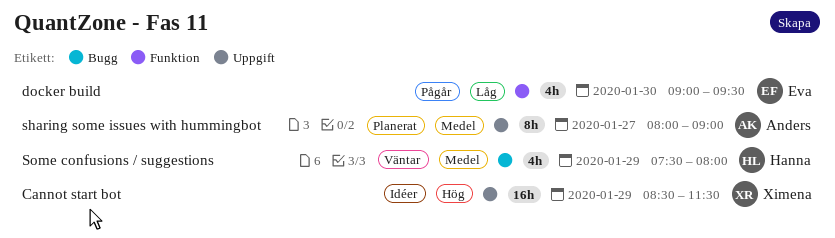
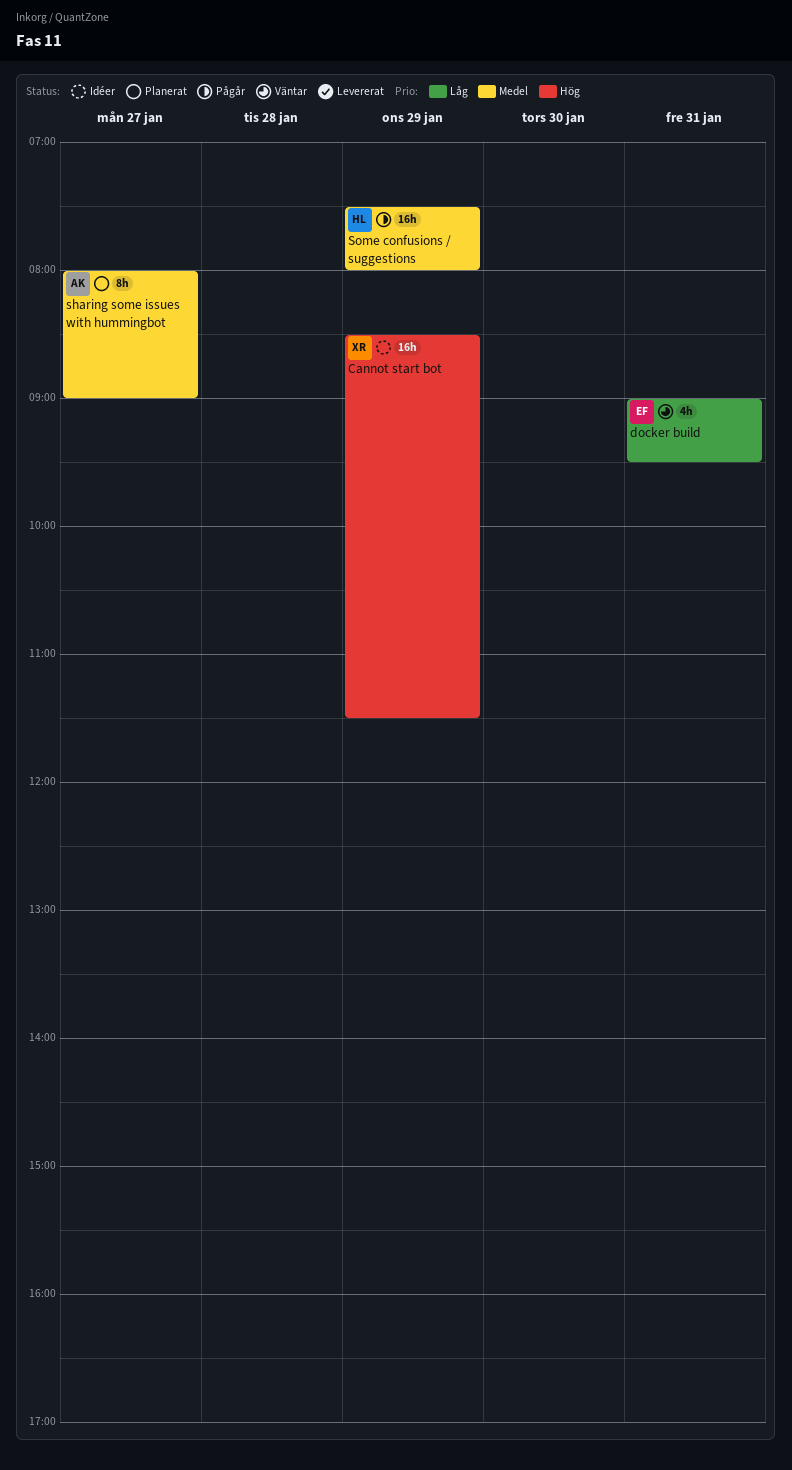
docker build, status: Pågår -> Väntar
docker build, day: Jan 30 -> Jan 31
Some confusions / suggestions, status: Väntar -> Pågår
Some confusions / suggestions, estimate: 4h -> 16h

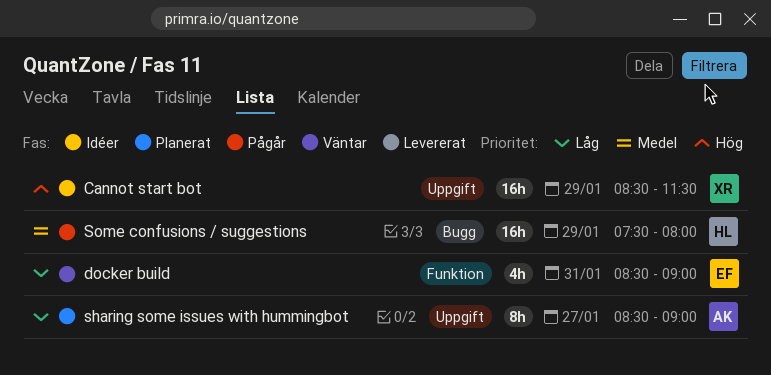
docker build, begins: 09:00 -> 08:30
docker build, ends: 09:30 -> 09:00
sharing some issues with hummingbot, priority: Medel -> Låg
sharing some issues with hummingbot, begins: 08:00 -> 08:30

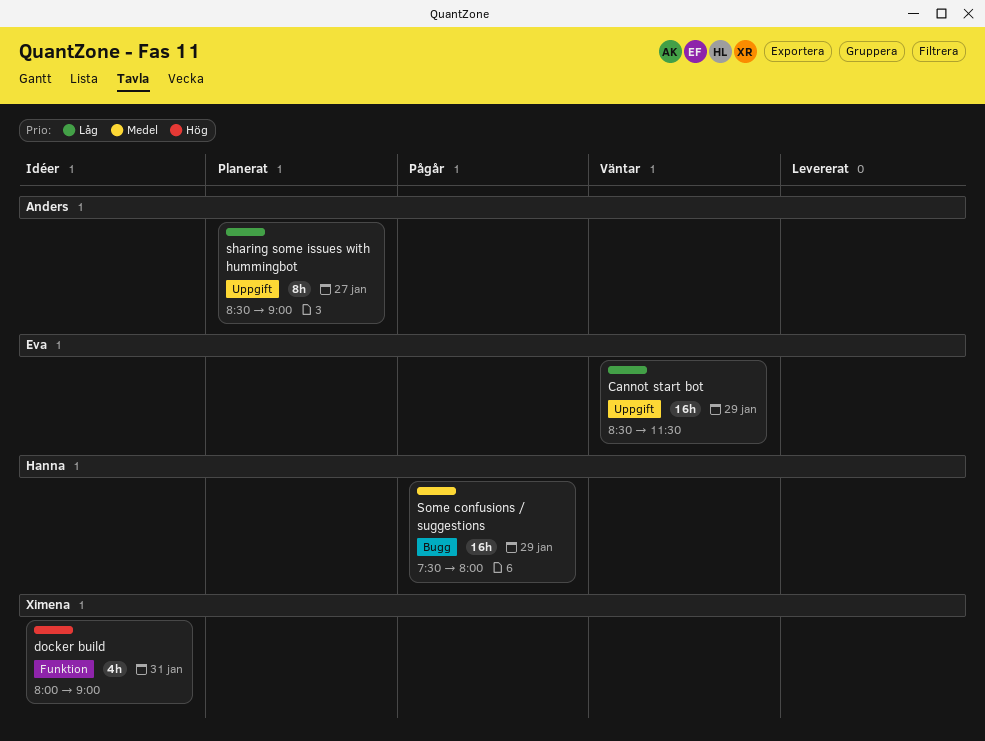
Cannot start bot, status: Idéer -> Väntar
Cannot start bot, owner: Ximena -> Eva
Cannot start bot, priority: Hög -> Låg
docker build, status: Väntar -> Idéer
docker build, owner: Eva -> Ximena
docker build, priority: Låg -> Hög
docker build, begins: 08:30 -> 08:00

